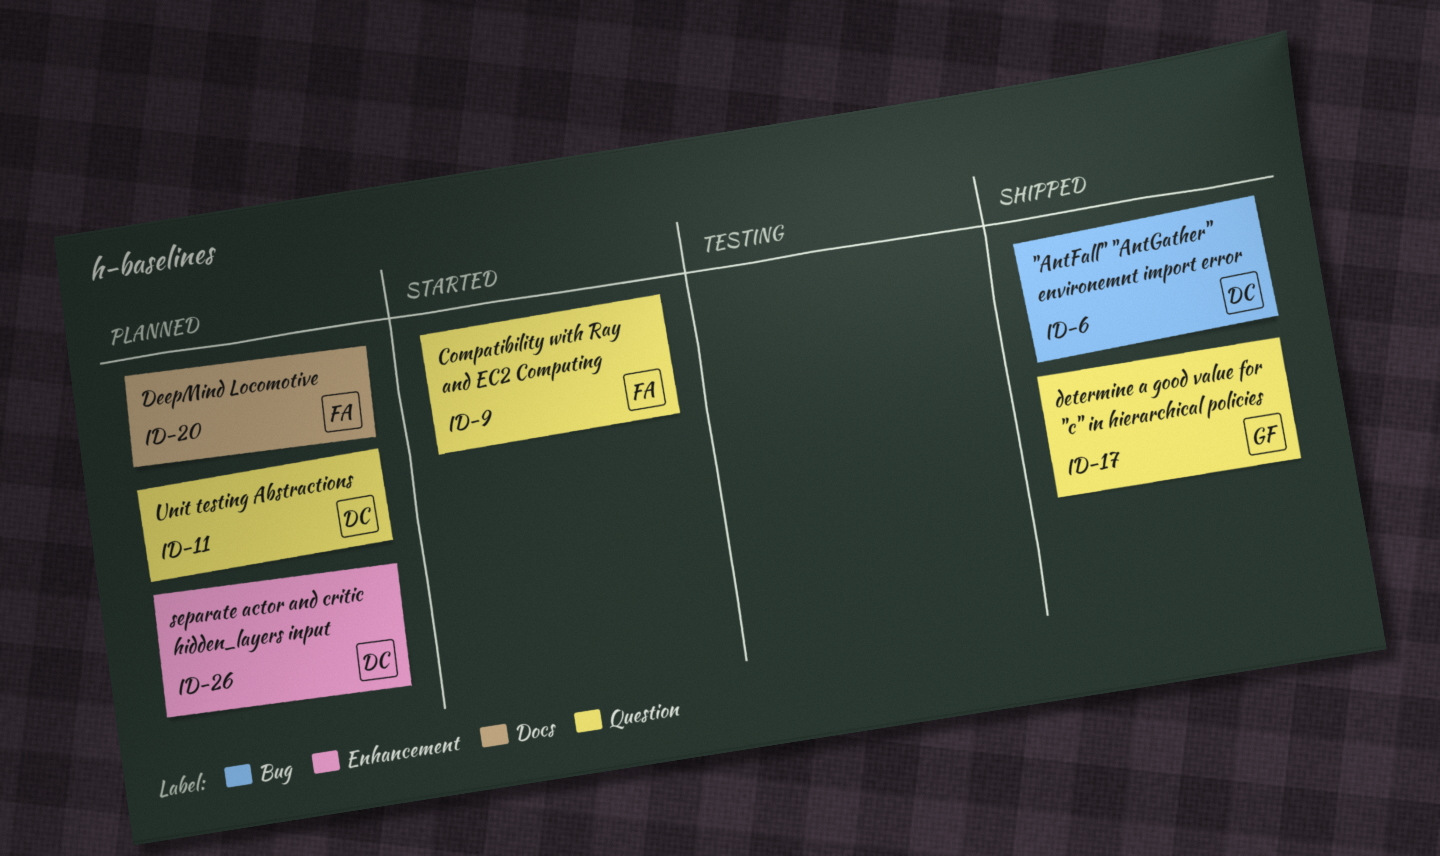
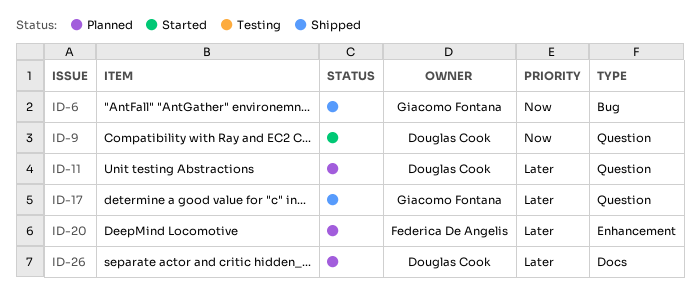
ID-6, owner: Douglas Cook -> Giacomo Fontana
ID-9, owner: Federica De Angelis -> Douglas Cook
ID-20, label: Docs -> Enhancement
ID-26, label: Enhancement -> Docs

